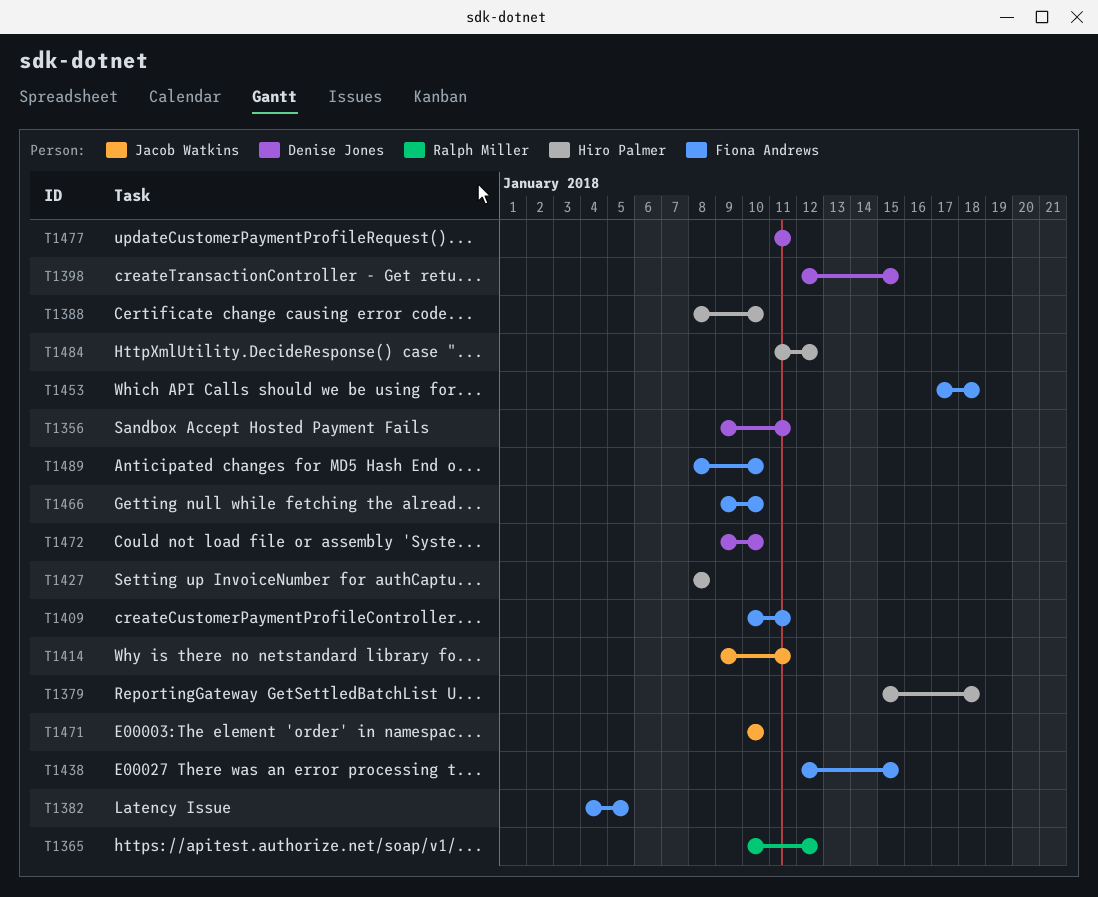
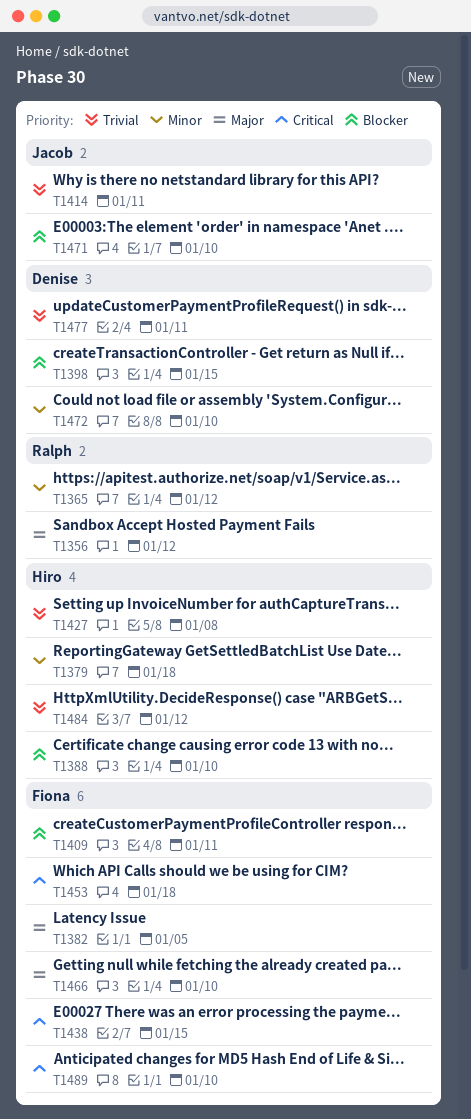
T1356, owner: Denise Jones -> Ralph Miller
T1356, due: Jan 11 -> Jan 12

